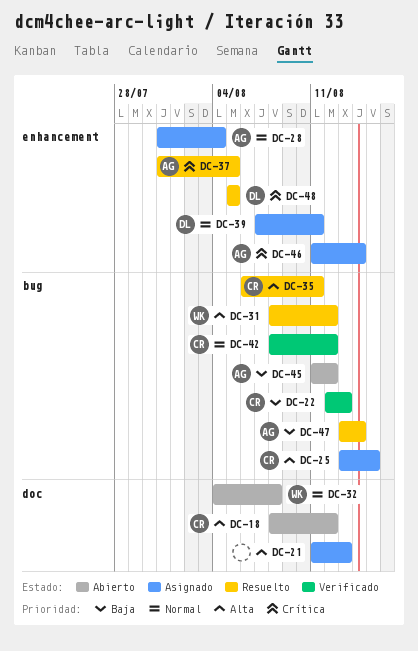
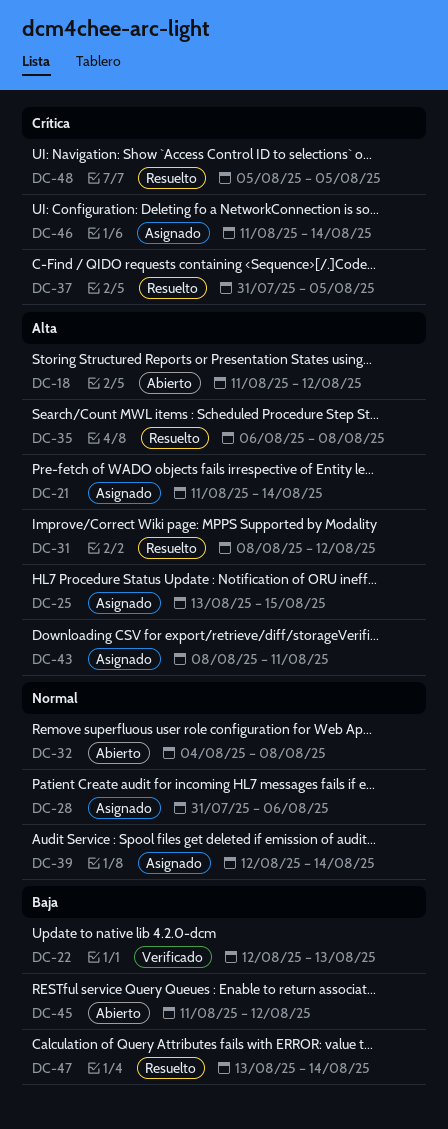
DC-18, start: Aug 8 -> Aug 11
DC-21, due: Aug 13 -> Aug 14
DC-28, due: Aug 4 -> Aug 6
DC-35, due: Aug 11 -> Aug 8
DC-39, start: Aug 7 -> Aug 12
DC-39, due: Aug 11 -> Aug 14
DC-42: present -> none
DC-43: none -> present

